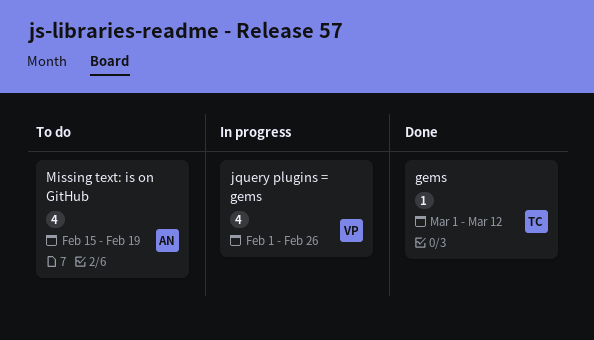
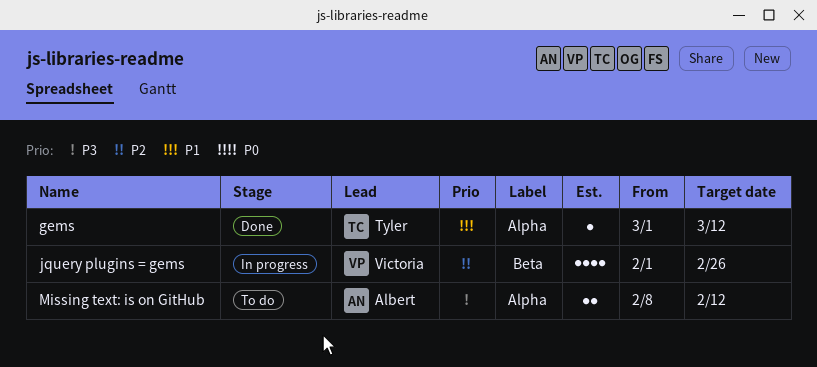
Missing text: is on GitHub, estimate: 4 -> 2
Missing text: is on GitHub, start: Feb 15 -> Feb 8
Missing text: is on GitHub, due: Feb 19 -> Feb 12

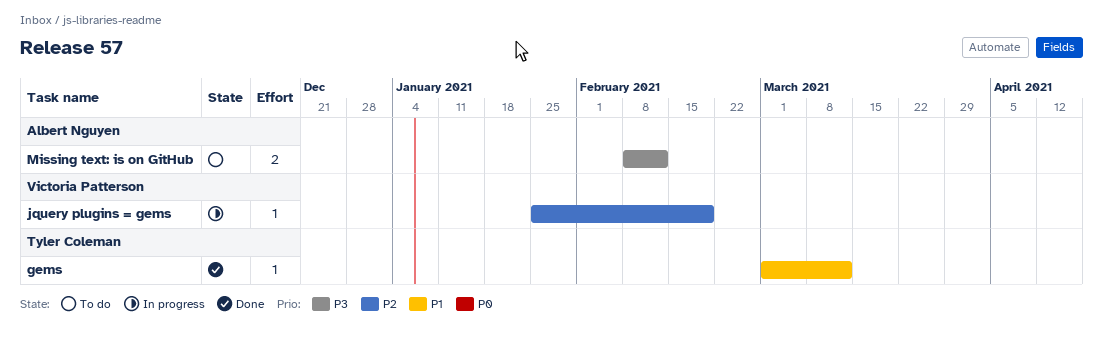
jquery plugins = gems, estimate: 4 -> 1
jquery plugins = gems, start: Feb 1 -> Jan 25
jquery plugins = gems, due: Feb 26 -> Feb 19

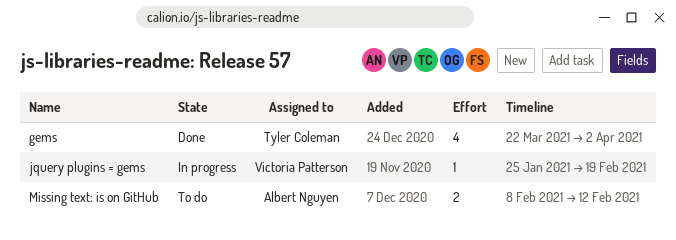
gems, estimate: 1 -> 4
gems, start: Mar 1 -> Mar 22
gems, due: Mar 12 -> Apr 2

